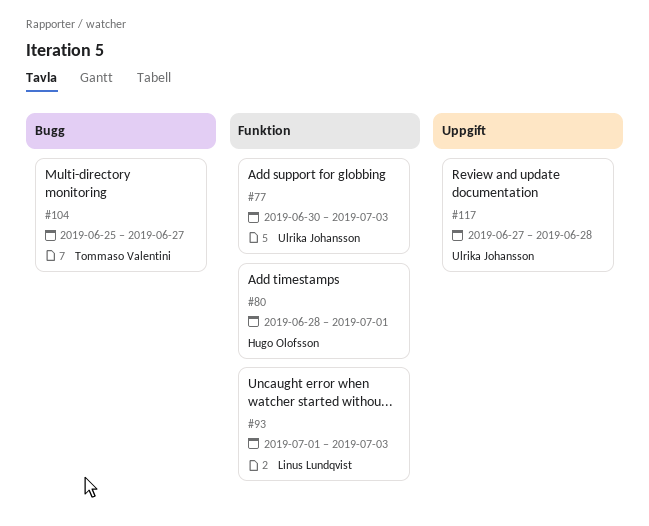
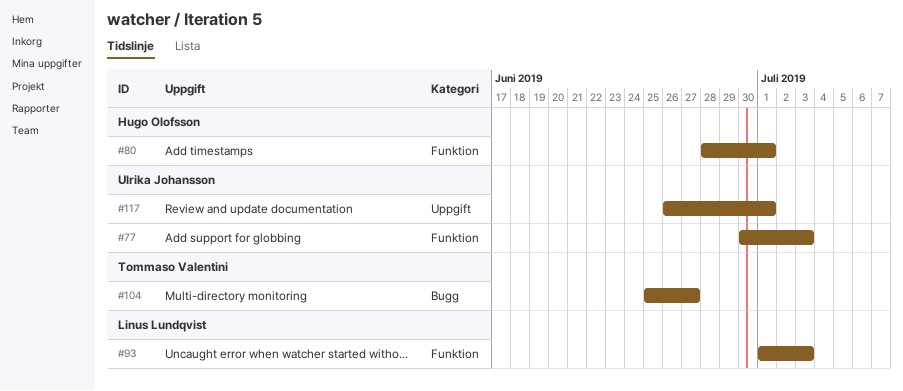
#117, start: Jun 27 -> Jun 26
#117, due: Jun 28 -> Jul 1

